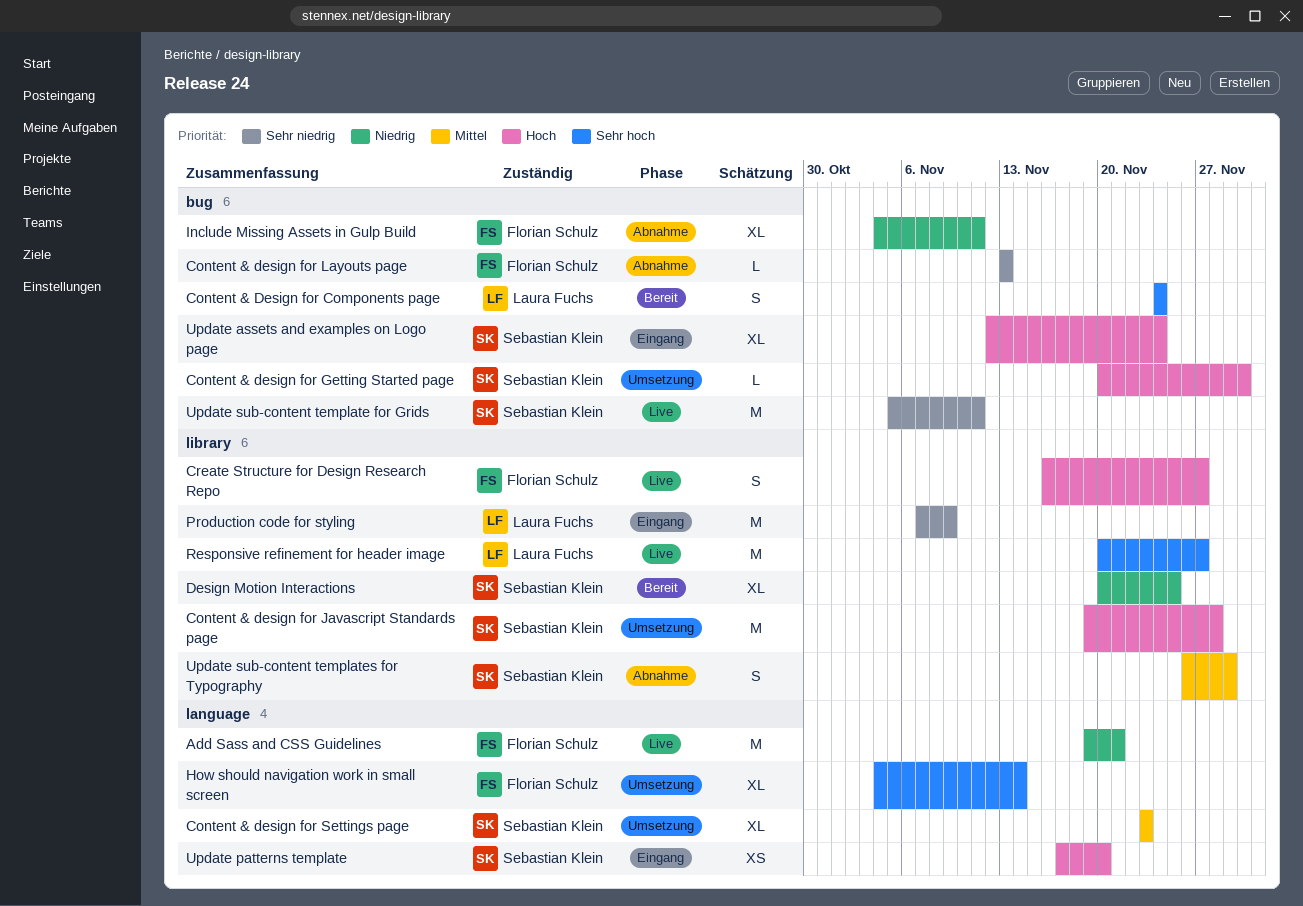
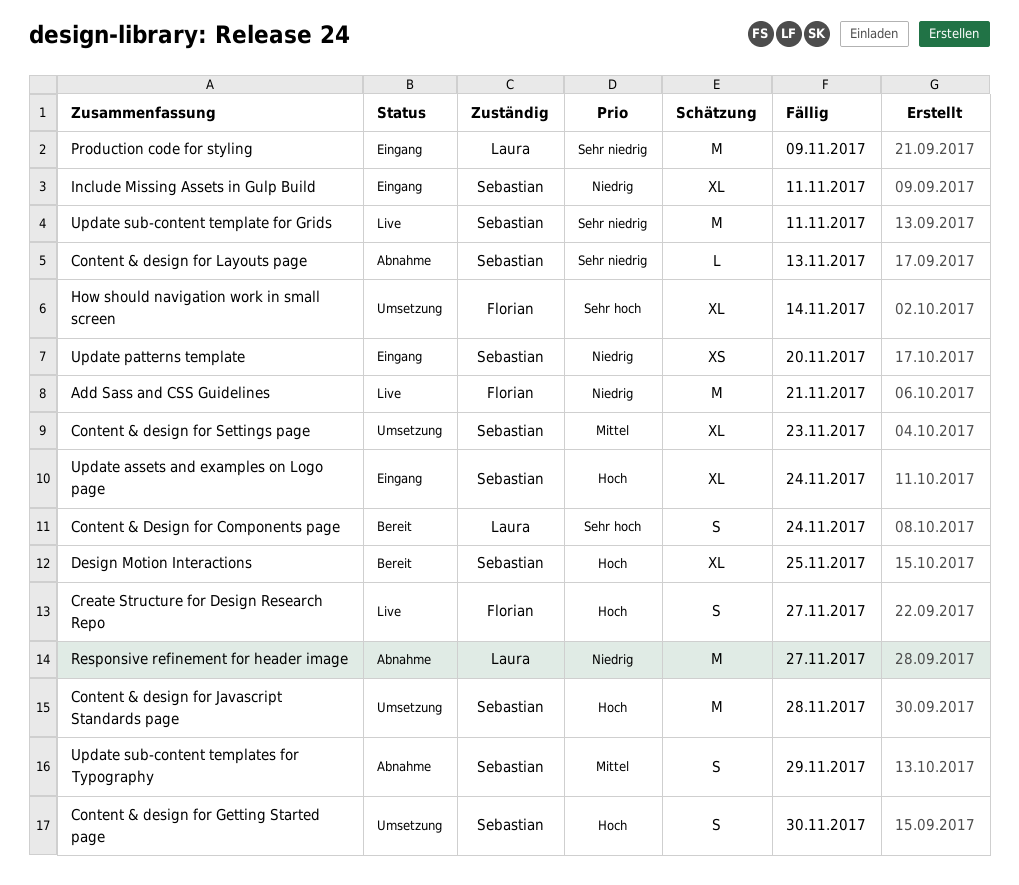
Content & design for Getting Started page, estimate: L -> S
Content & design for Layouts page, owner: Florian Schulz -> Sebastian Klein
Design Motion Interactions, priority: Niedrig -> Hoch
Include Missing Assets in Gulp Build, status: Abnahme -> Eingang
Include Missing Assets in Gulp Build, owner: Florian Schulz -> Sebastian Klein
Responsive refinement for header image, status: Live -> Abnahme
Responsive refinement for header image, priority: Sehr hoch -> Niedrig
Update patterns template, priority: Hoch -> Niedrig

